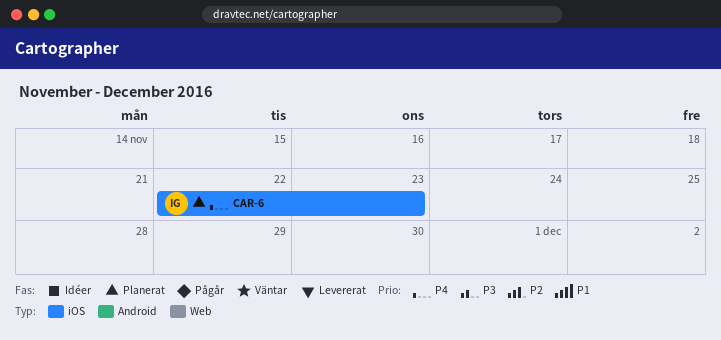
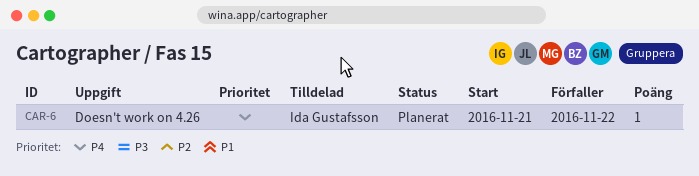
CAR-6, start: Nov 22 -> Nov 21
CAR-6, due: Nov 23 -> Nov 22

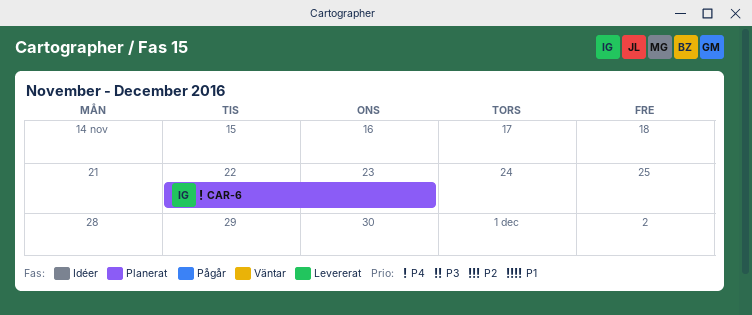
CAR-6, start: Nov 21 -> Nov 22
CAR-6, due: Nov 22 -> Nov 23

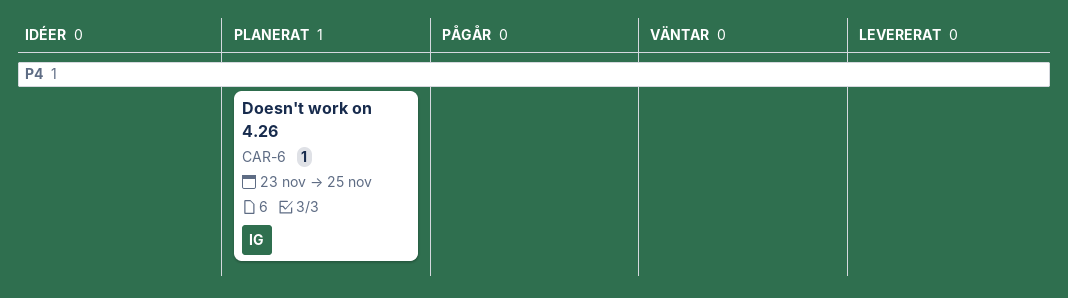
CAR-6, start: Nov 22 -> Nov 23
CAR-6, due: Nov 23 -> Nov 25

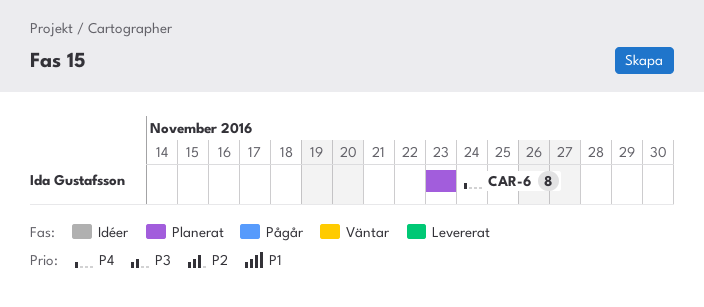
CAR-6, estimate: 1 -> 8
CAR-6, due: Nov 25 -> Nov 23

